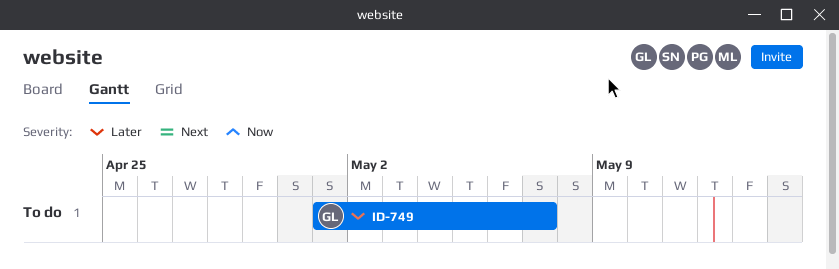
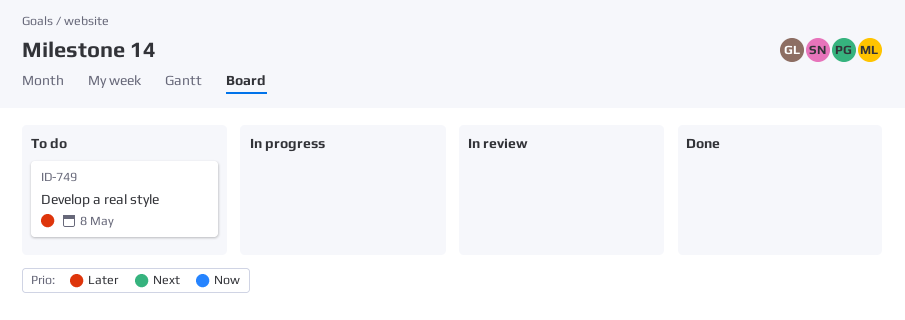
ID-749, due: May 7 -> May 8

